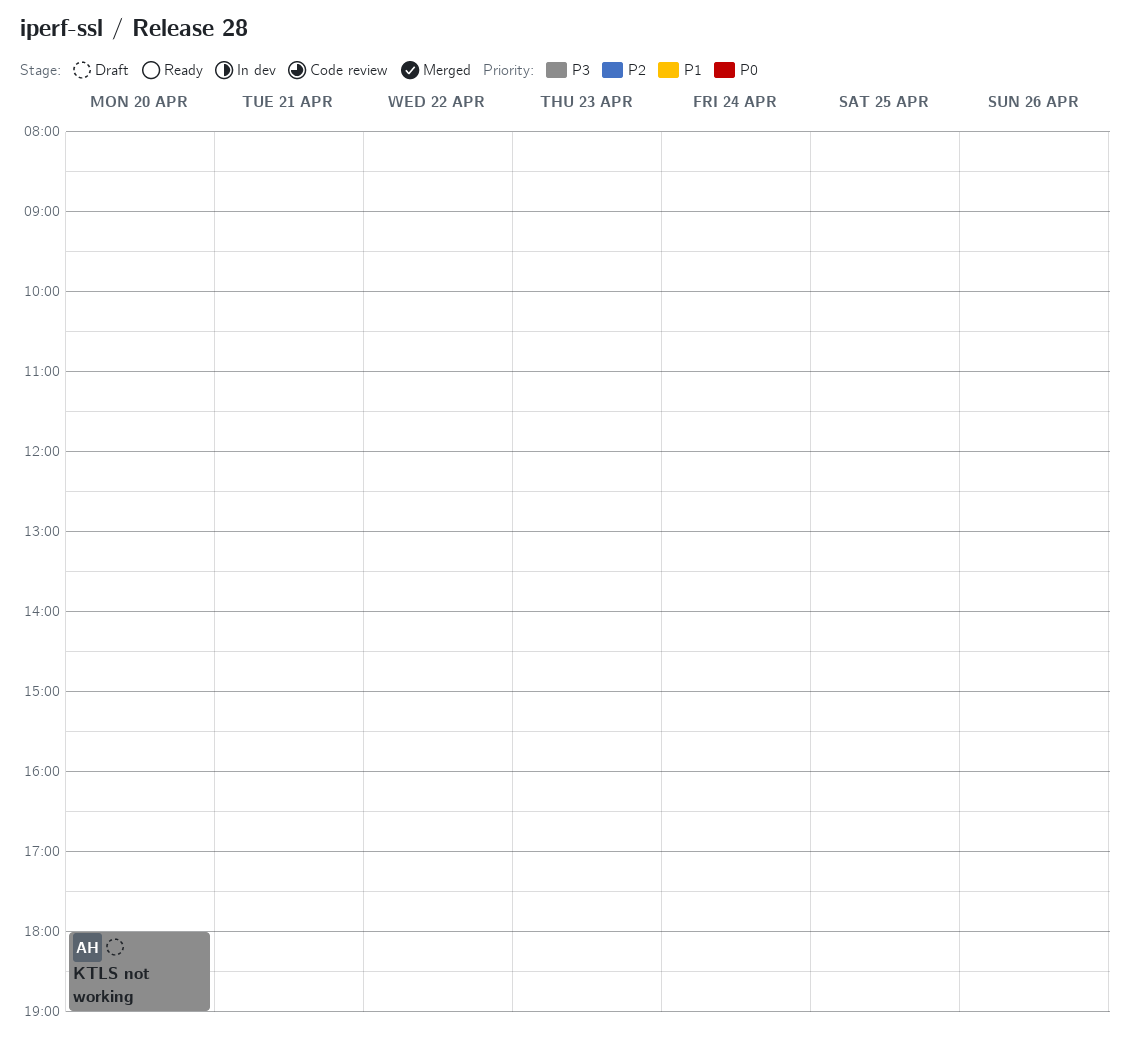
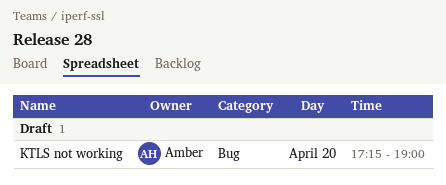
KTLS not working, begins: 18:00 -> 17:15

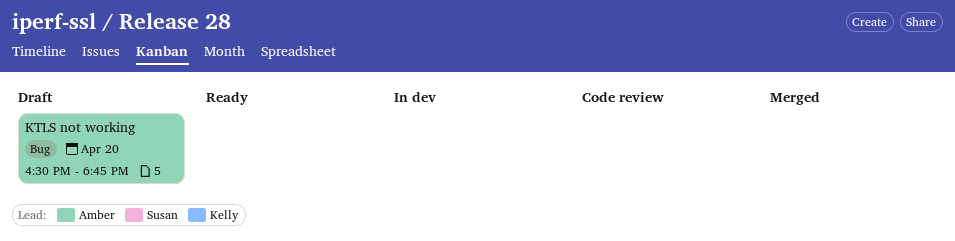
KTLS not working, begins: 17:15 -> 16:30
KTLS not working, ends: 19:00 -> 18:45

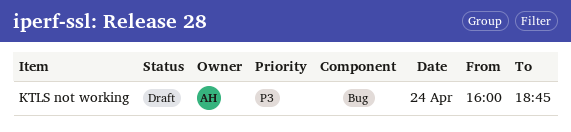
KTLS not working, day: Apr 20 -> Apr 24
KTLS not working, begins: 16:30 -> 16:00

